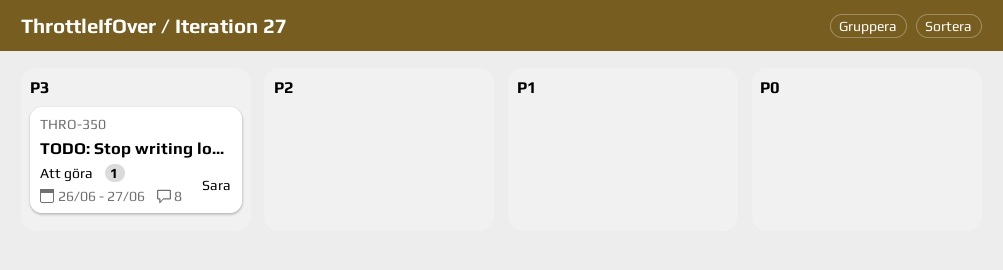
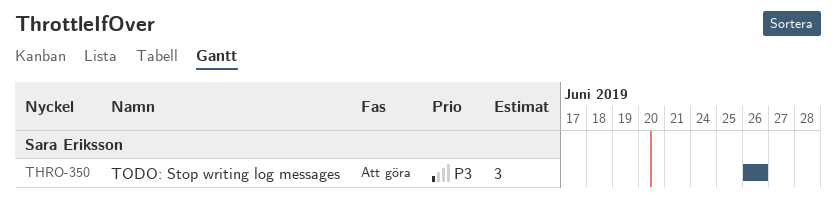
THRO-350, estimate: 1 -> 3
THRO-350, due: Jun 27 -> Jun 26

